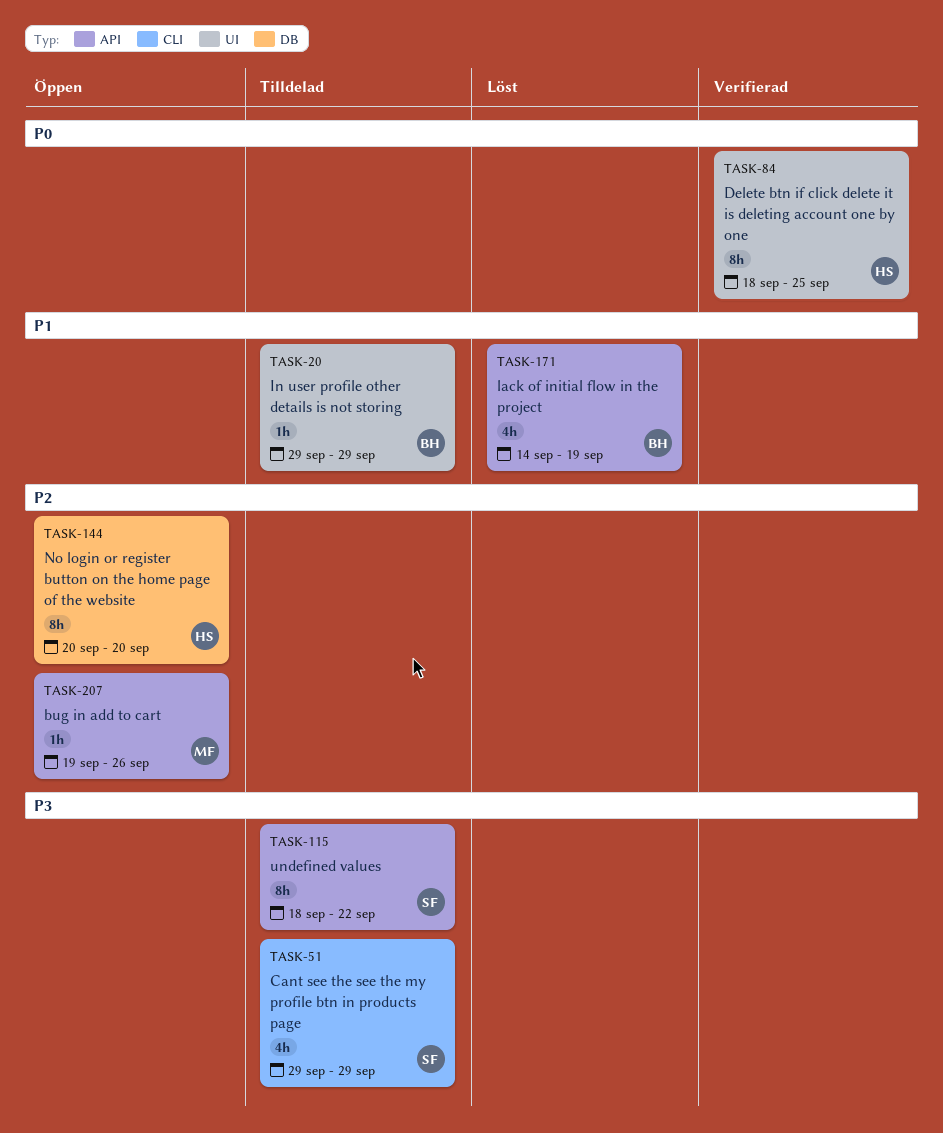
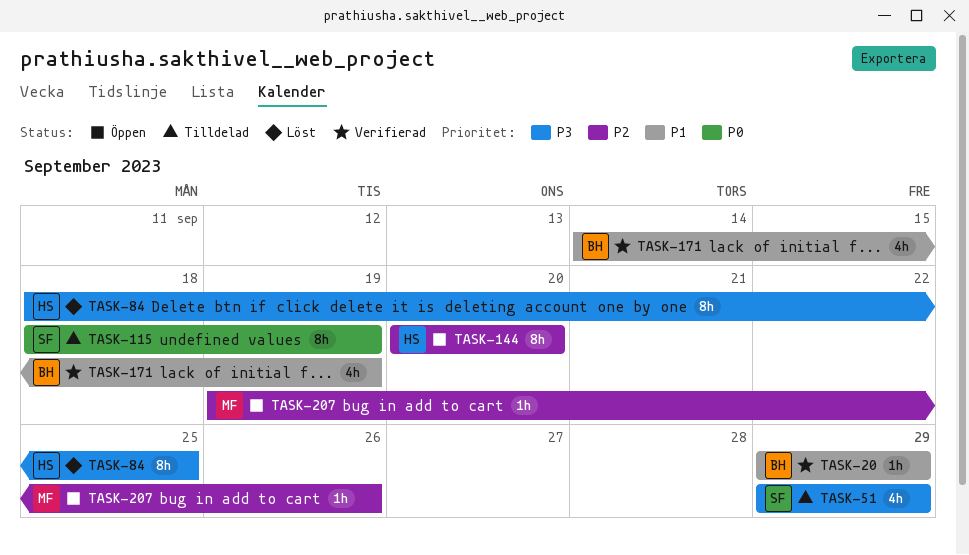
TASK-20, status: Tilldelad -> Verifierad
TASK-84, status: Verifierad -> Löst
TASK-84, priority: P0 -> P3
TASK-115, priority: P3 -> P0
TASK-115, due: Sep 22 -> Sep 19
TASK-171, status: Löst -> Verifierad

